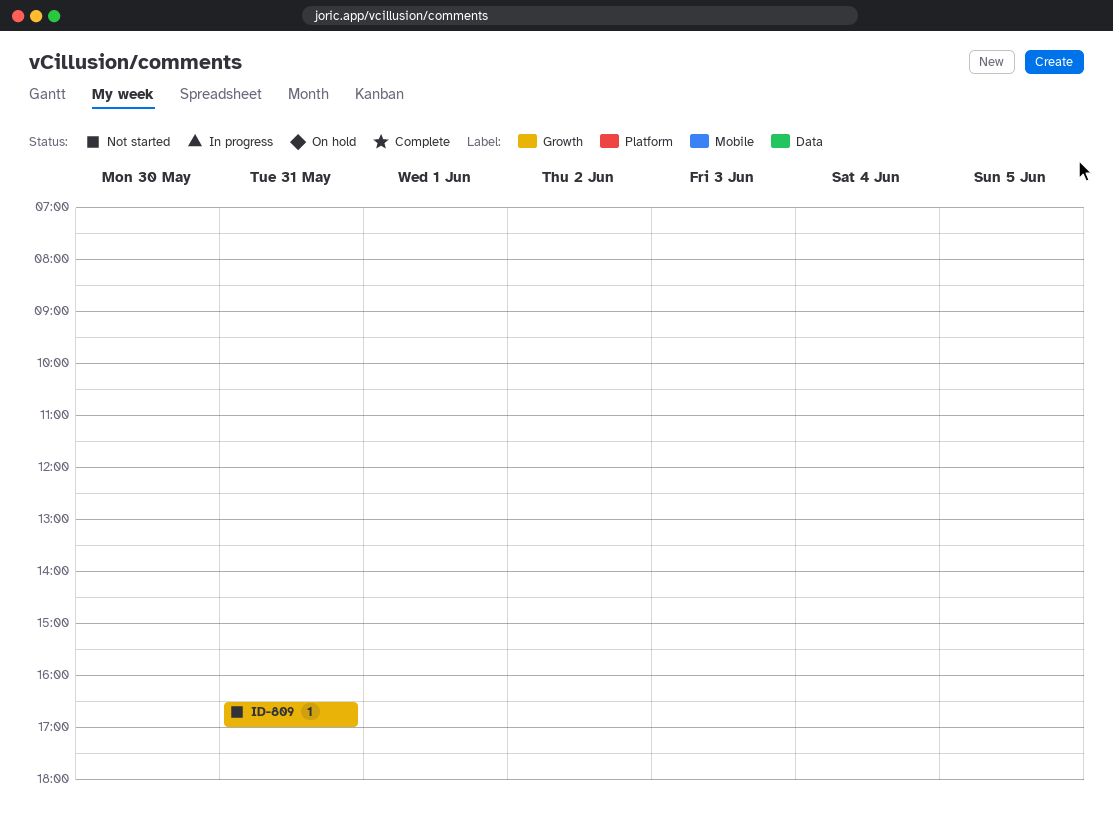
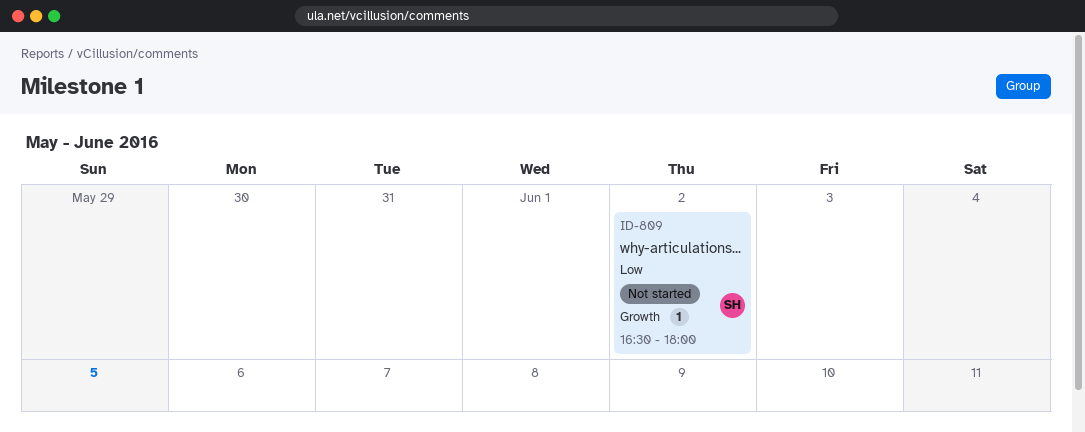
ID-809, day: May 31 -> Jun 2
ID-809, ends: 17:00 -> 18:00

